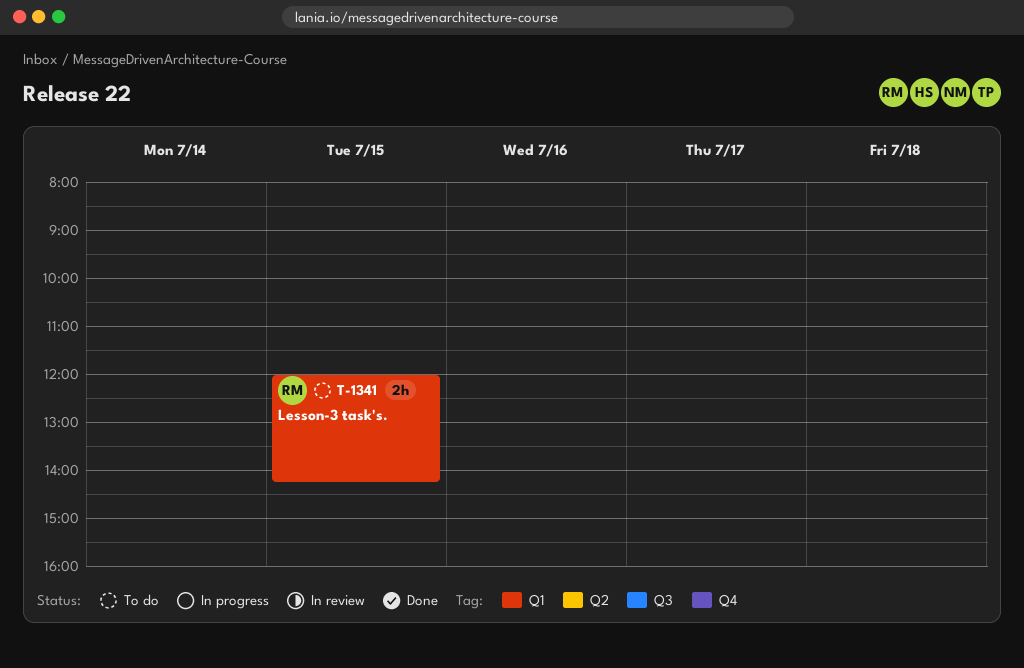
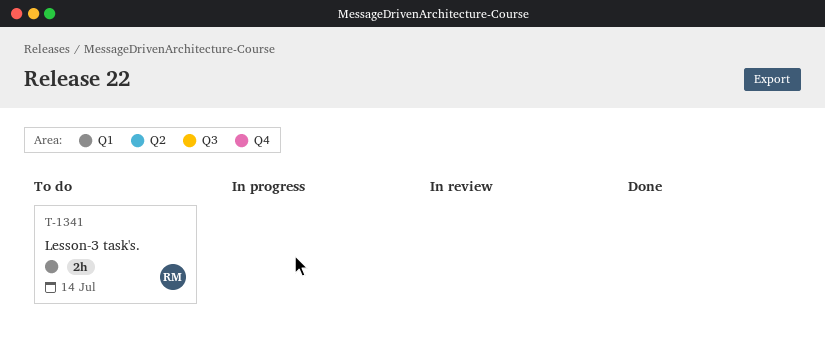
T-1341, day: Jul 15 -> Jul 14

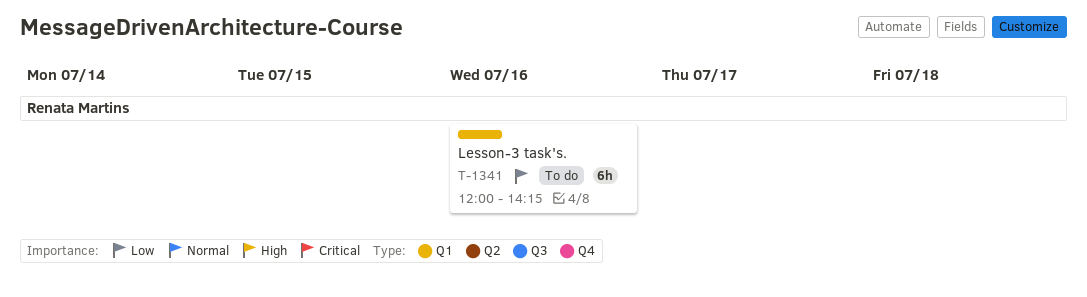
T-1341, estimate: 2h -> 6h
T-1341, day: Jul 14 -> Jul 16

